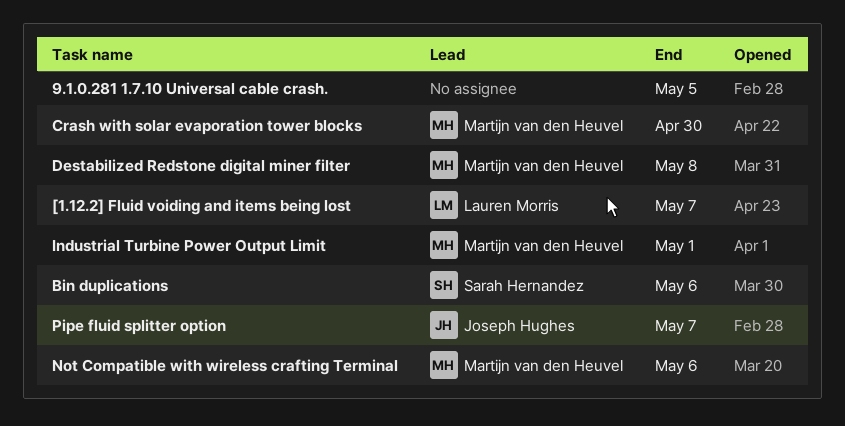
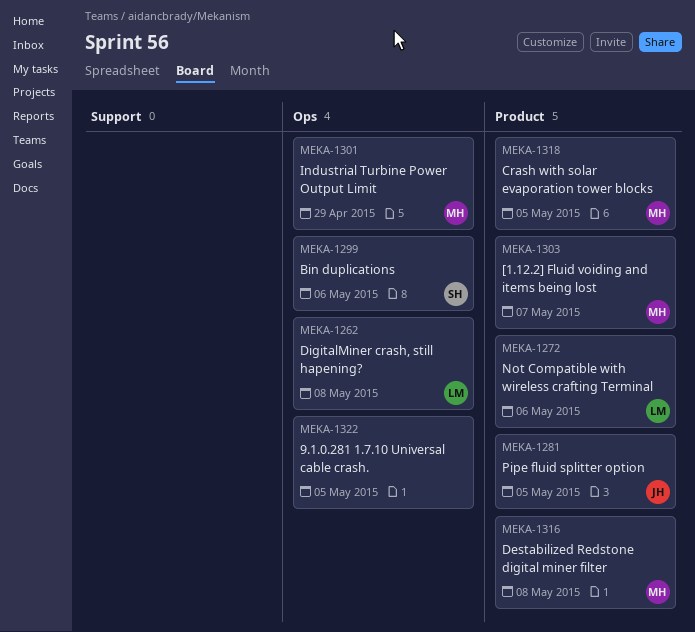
[1.12.2] Fluid voiding and items being lost, owner: Lauren Morris -> Martijn van den Heuvel
Crash with solar evaporation tower blocks, due: Apr 30 -> May 5
DigitalMiner crash, still hapening?: none -> present
Industrial Turbine Power Output Limit, due: May 1 -> Apr 29
Not Compatible with wireless crafting Terminal, owner: Martijn van den Heuvel -> Lauren Morris
Pipe fluid splitter option, due: May 7 -> May 5

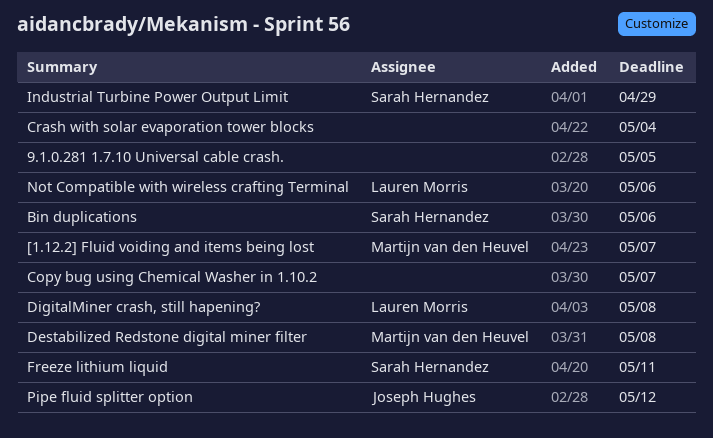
Copy bug using Chemical Washer in 1.10.2: none -> present
Crash with solar evaporation tower blocks, owner: Martijn van den Heuvel -> none
Crash with solar evaporation tower blocks, due: May 5 -> May 4
Freeze lithium liquid: none -> present
Industrial Turbine Power Output Limit, owner: Martijn van den Heuvel -> Sarah Hernandez
Pipe fluid splitter option, due: May 5 -> May 12

